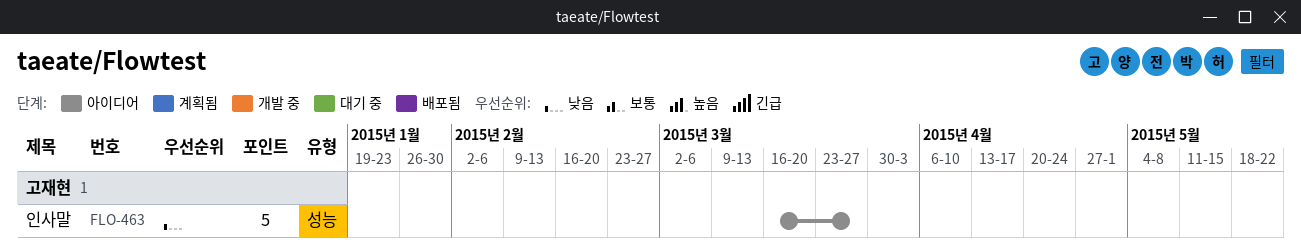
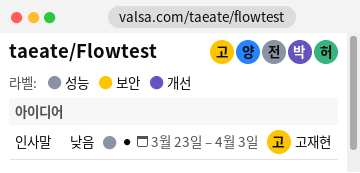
인사말, estimate: 5 -> 1
인사말, start: Mar 16 -> Mar 23
인사말, due: Mar 27 -> Apr 3

